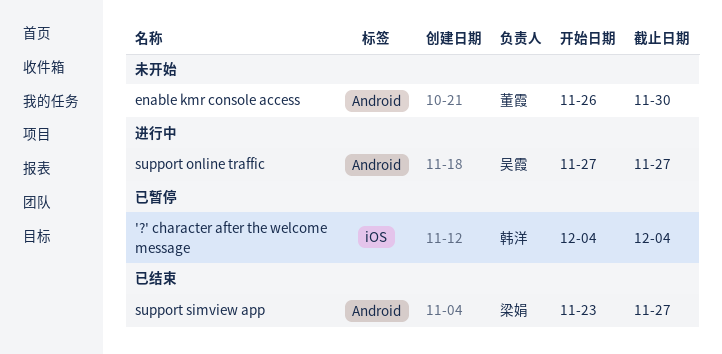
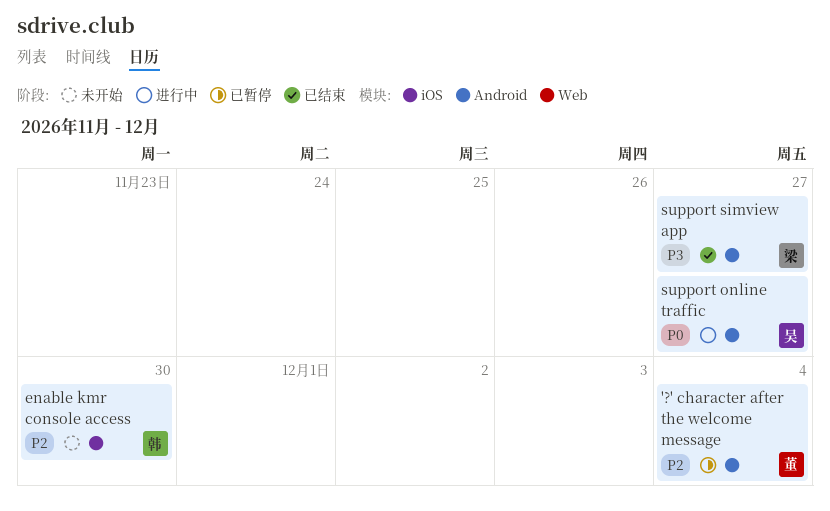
'?' character after the welcome message, owner: 韩洋 -> 董霞
'?' character after the welcome message, label: iOS -> Android
enable kmr console access, owner: 董霞 -> 韩洋
enable kmr console access, label: Android -> iOS

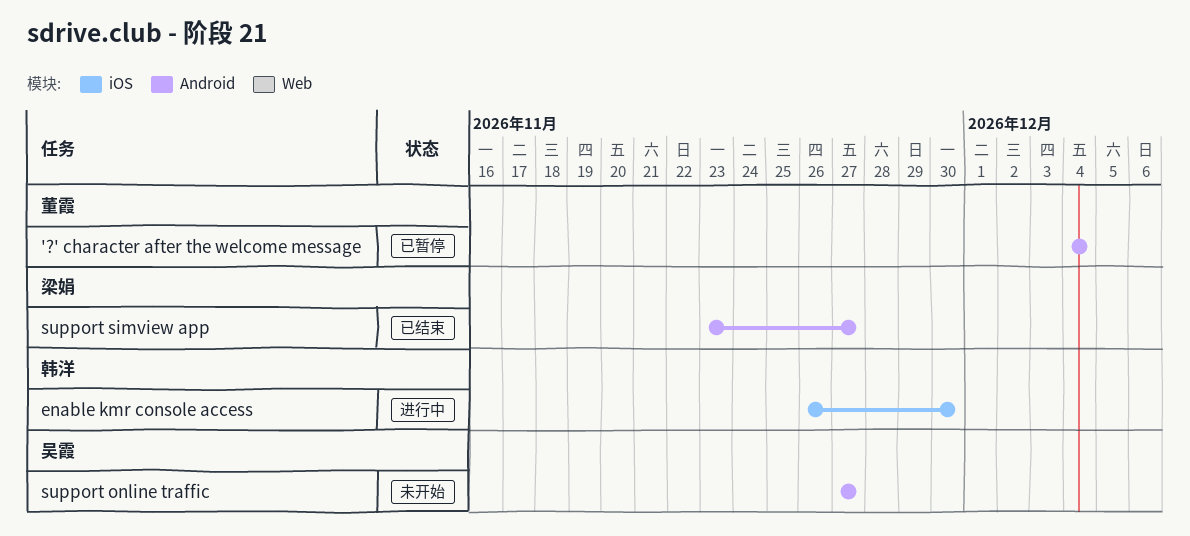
enable kmr console access, status: 未开始 -> 进行中
support online traffic, status: 进行中 -> 未开始

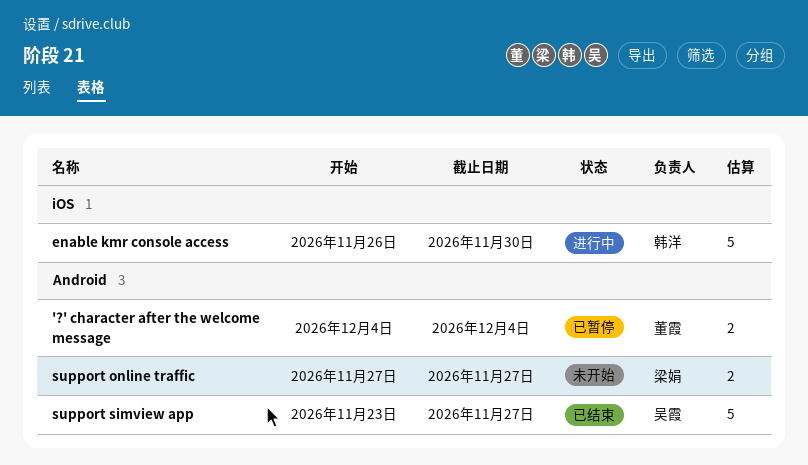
support online traffic, owner: 吴霞 -> 梁娟
support simview app, owner: 梁娟 -> 吴霞

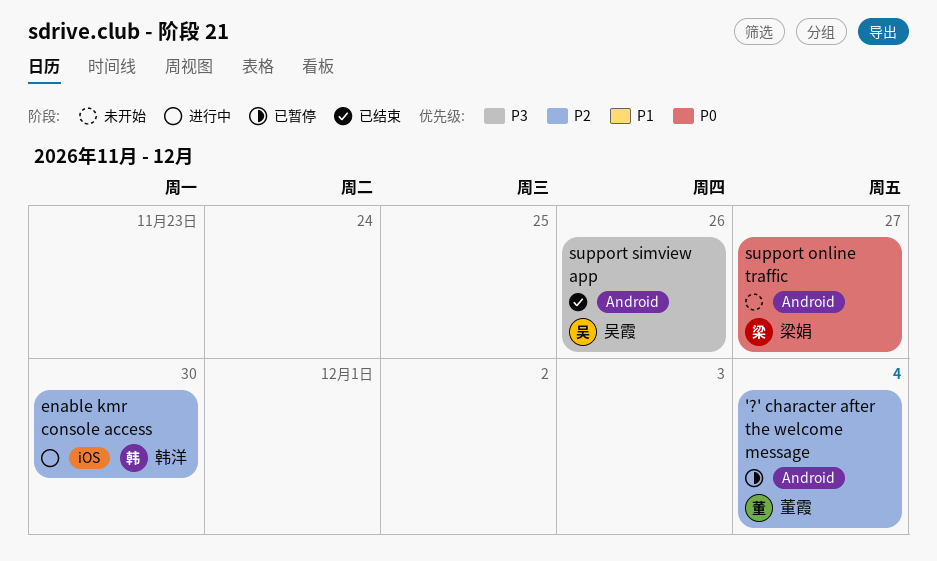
support simview app, due: Nov 27 -> Nov 26

